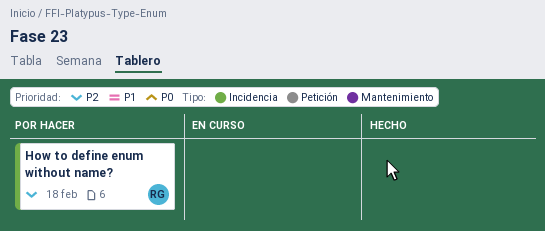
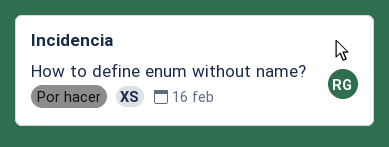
How to define enum without name?, due: Feb 18 -> Feb 16

